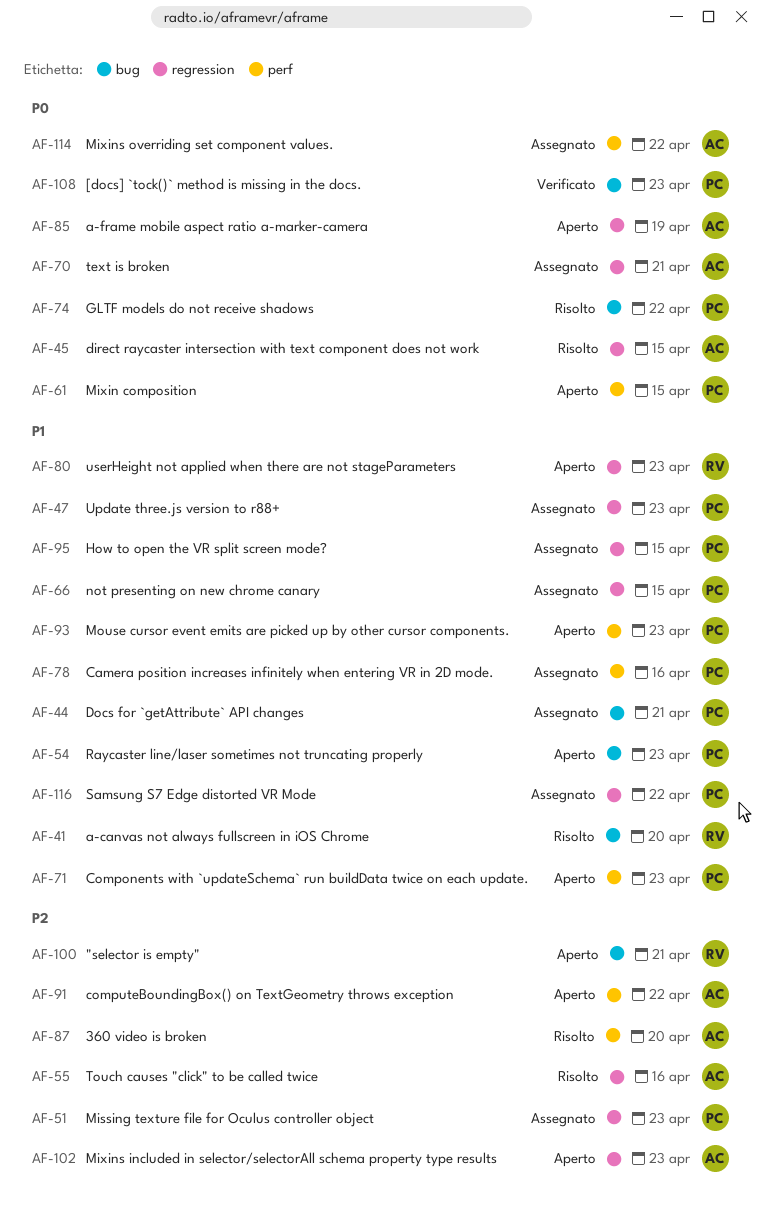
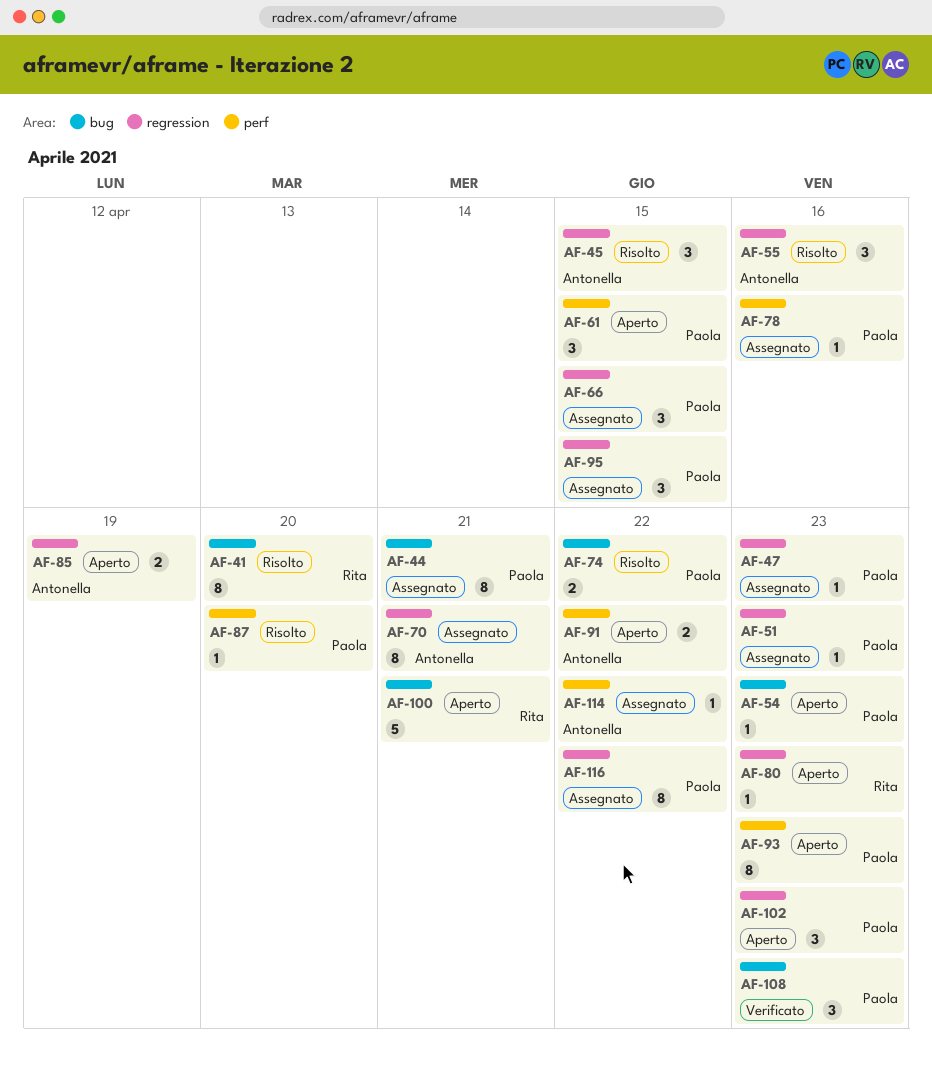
AF-71: present -> none
AF-87, owner: Antonella -> Paola
AF-102, owner: Antonella -> Paola

